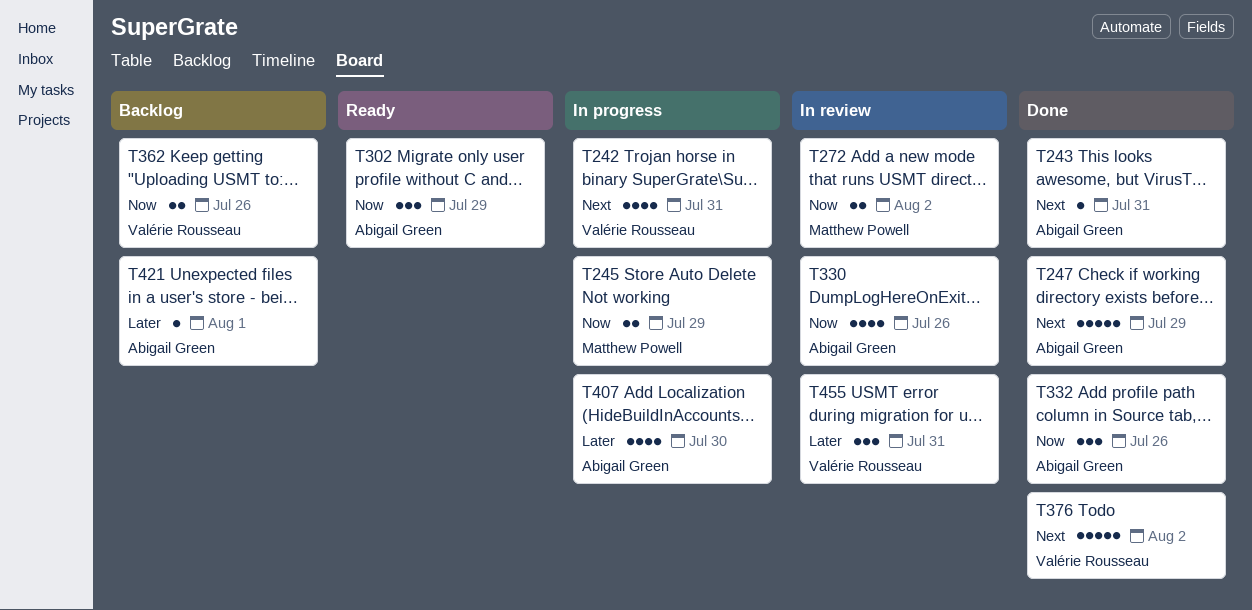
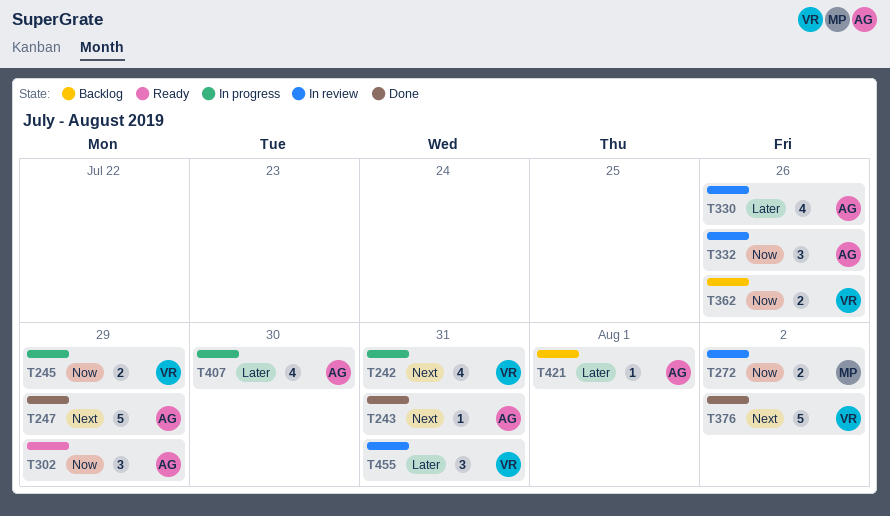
T245, owner: Matthew Powell -> Valérie Rousseau
T330, priority: Now -> Later
T332, status: Done -> In review

